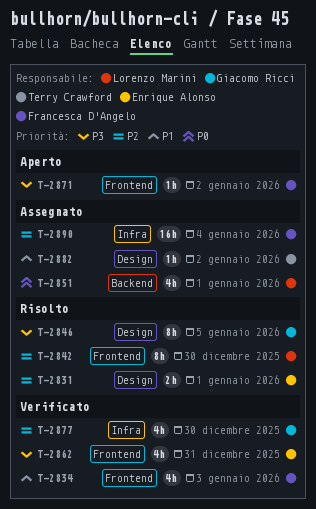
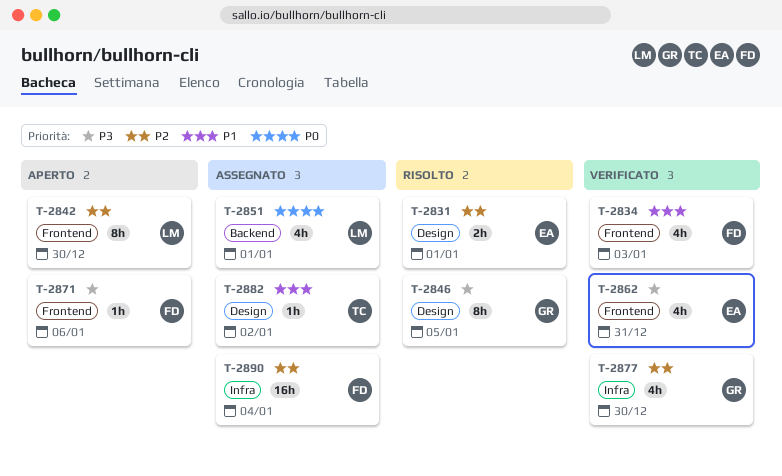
T-2842, status: Risolto -> Aperto
T-2871, due: Jan 2 -> Jan 6

